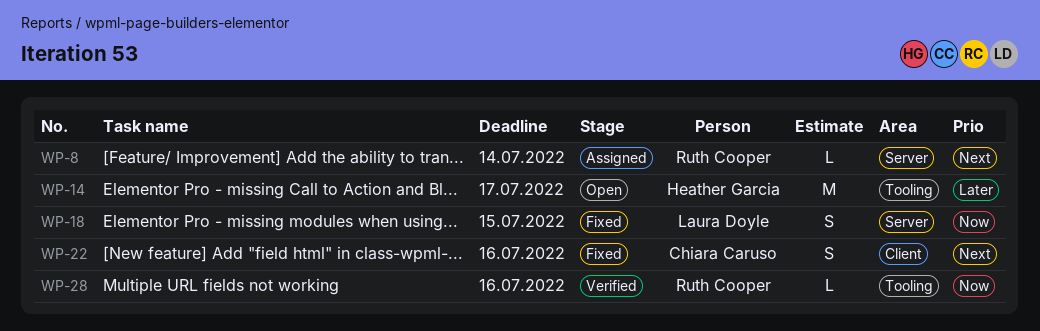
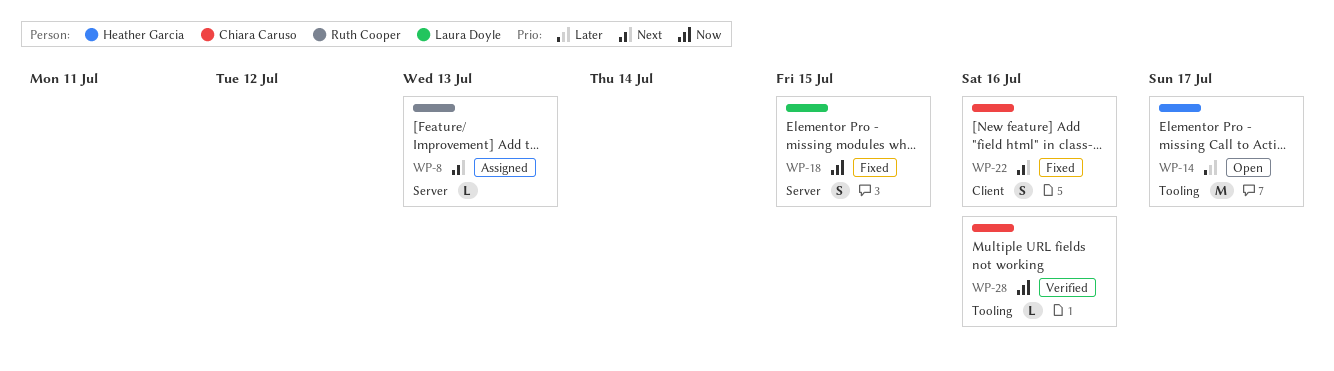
WP-8, due: Jul 14 -> Jul 13
WP-28, owner: Ruth Cooper -> Chiara Caruso

